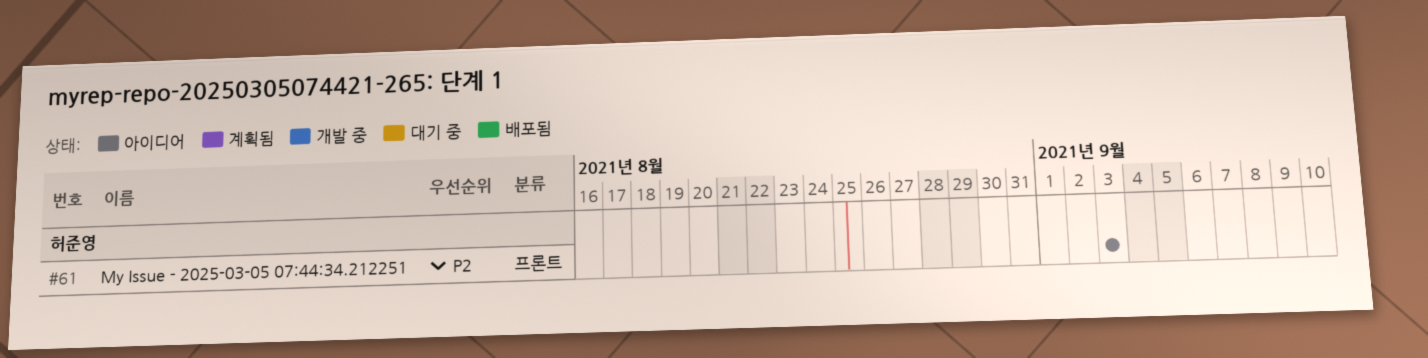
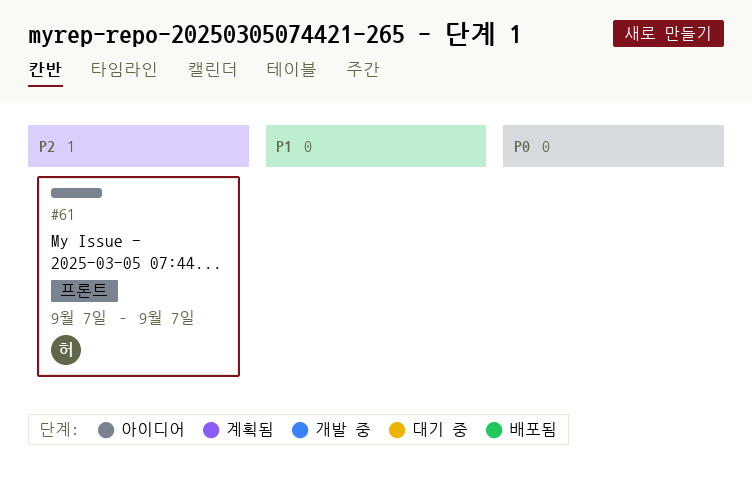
#61, start: Sep 3 -> Sep 7
#61, due: Sep 3 -> Sep 7

